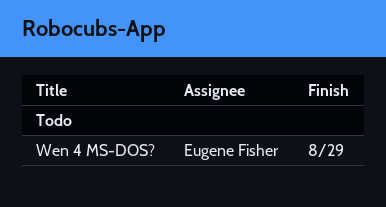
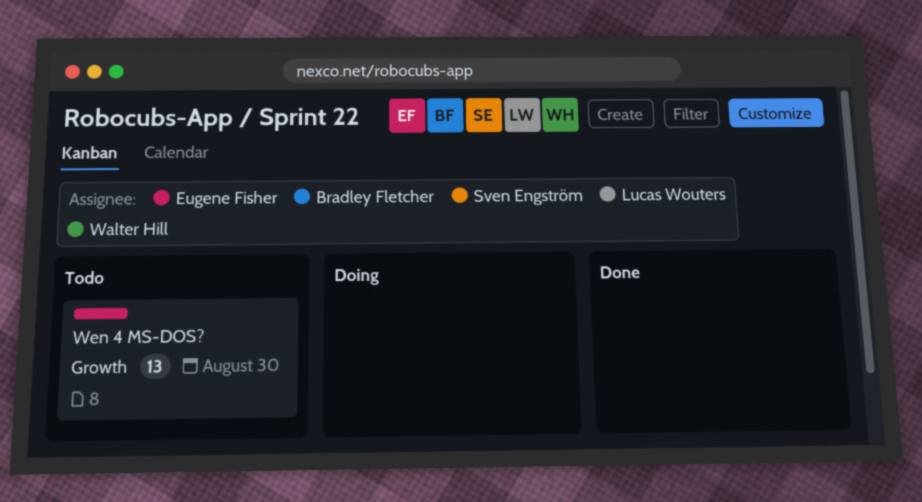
Wen 4 MS-DOS?, due: Aug 29 -> Aug 30

